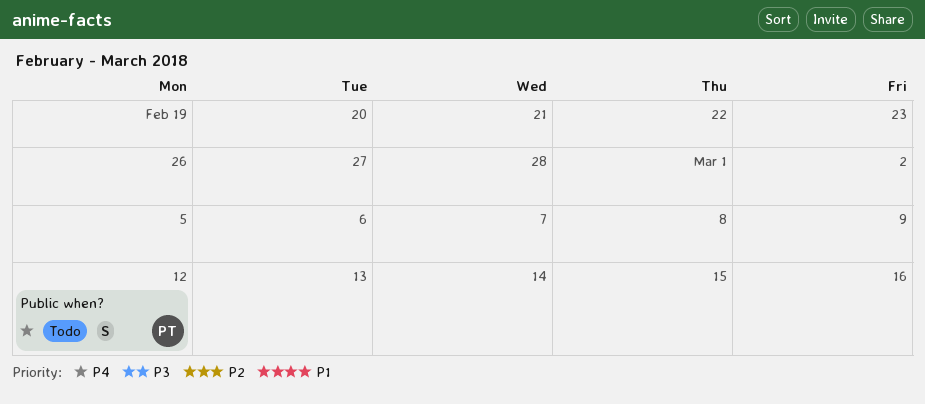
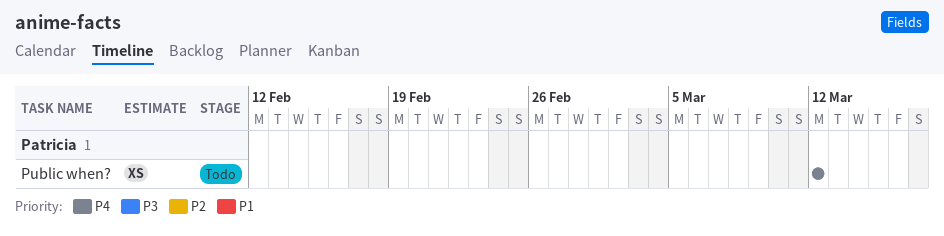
Public when?, estimate: S -> XS

